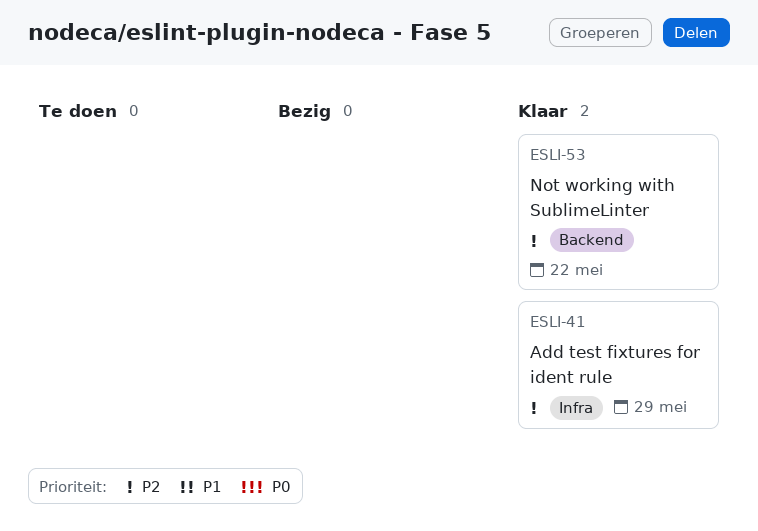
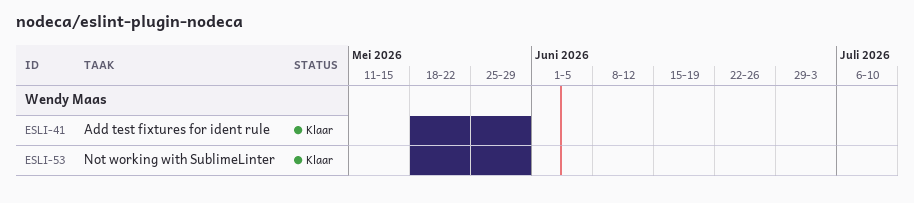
ESLI-53, due: May 22 -> May 29

